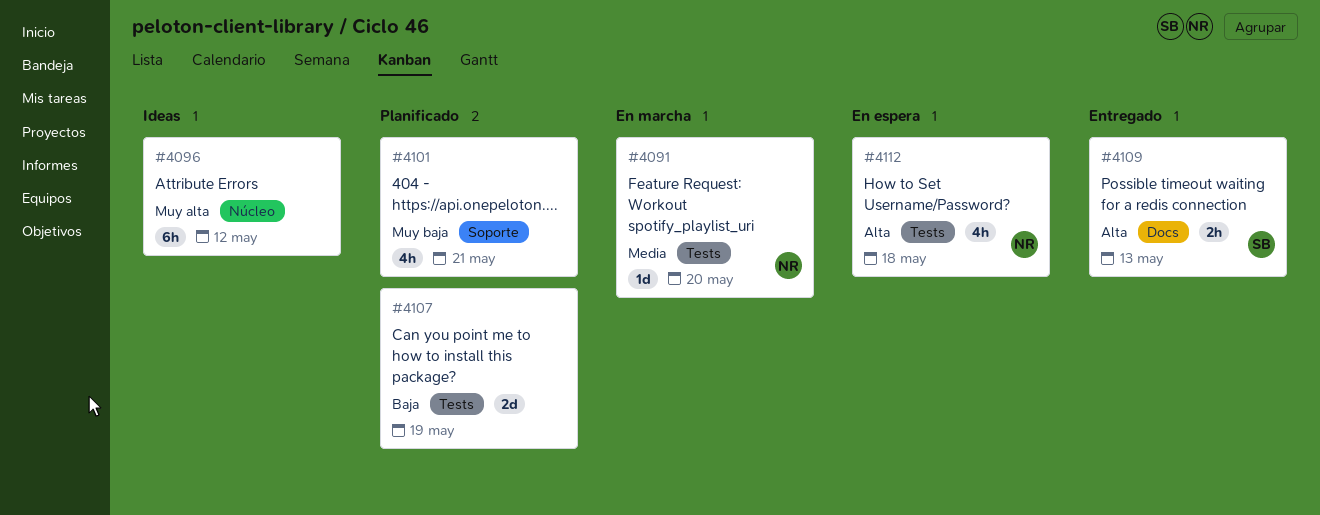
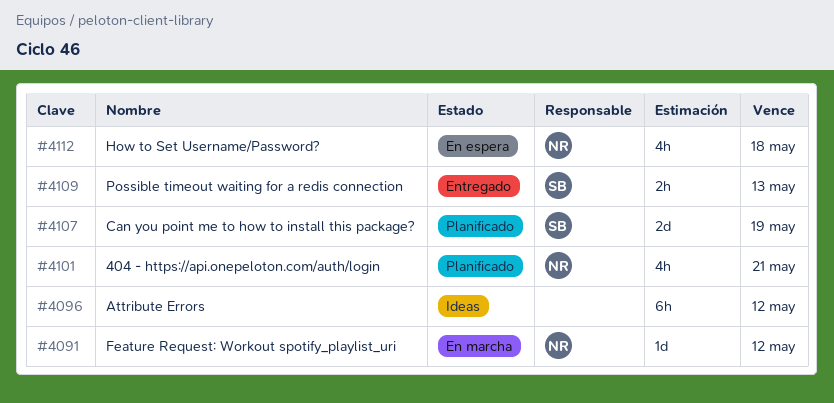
#4091, due: May 20 -> May 12
#4101, owner: none -> NR
#4107, owner: none -> SB

